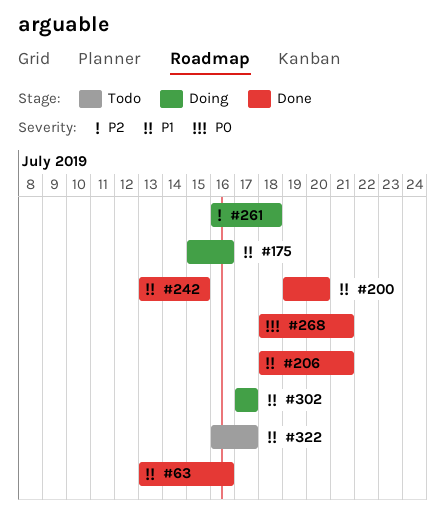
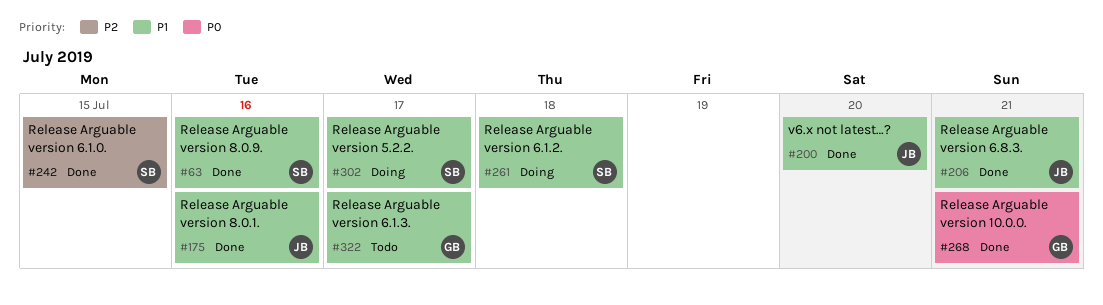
#175, status: Doing -> Done
#242, priority: P1 -> P2
#261, priority: P2 -> P1

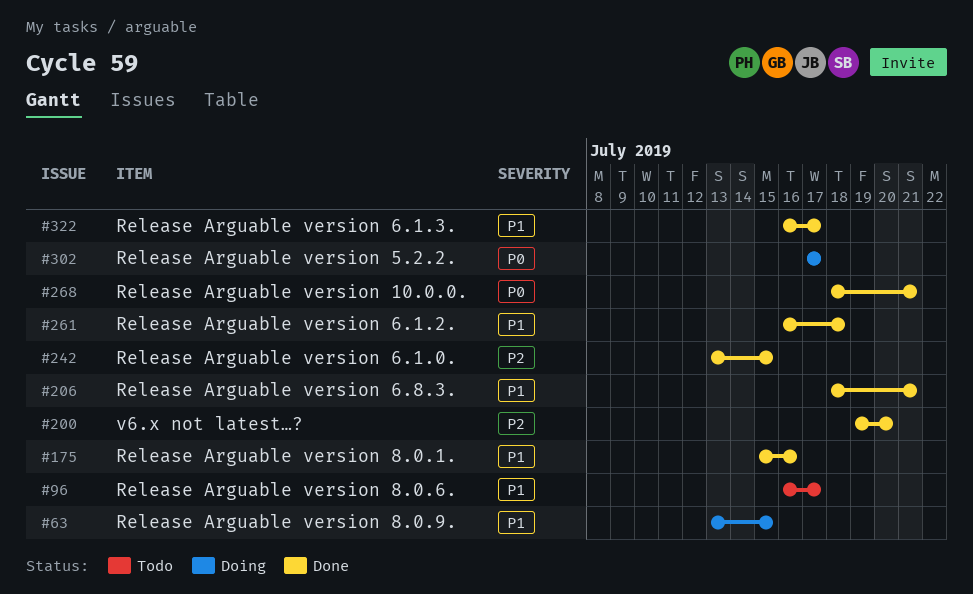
#63, status: Done -> Doing
#63, due: Jul 16 -> Jul 15
#96: none -> present
#200, priority: P1 -> P2
#261, status: Doing -> Done
#302, priority: P1 -> P0
#322, status: Todo -> Done

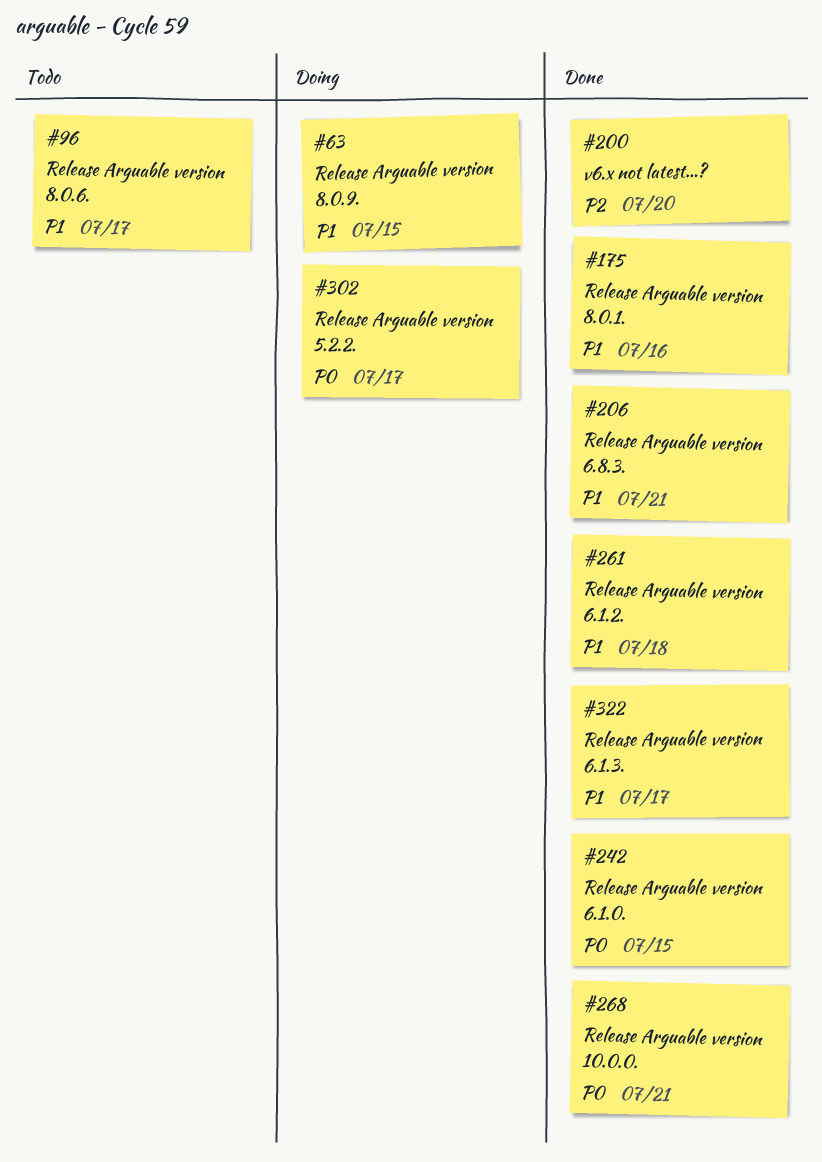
#242, priority: P2 -> P0

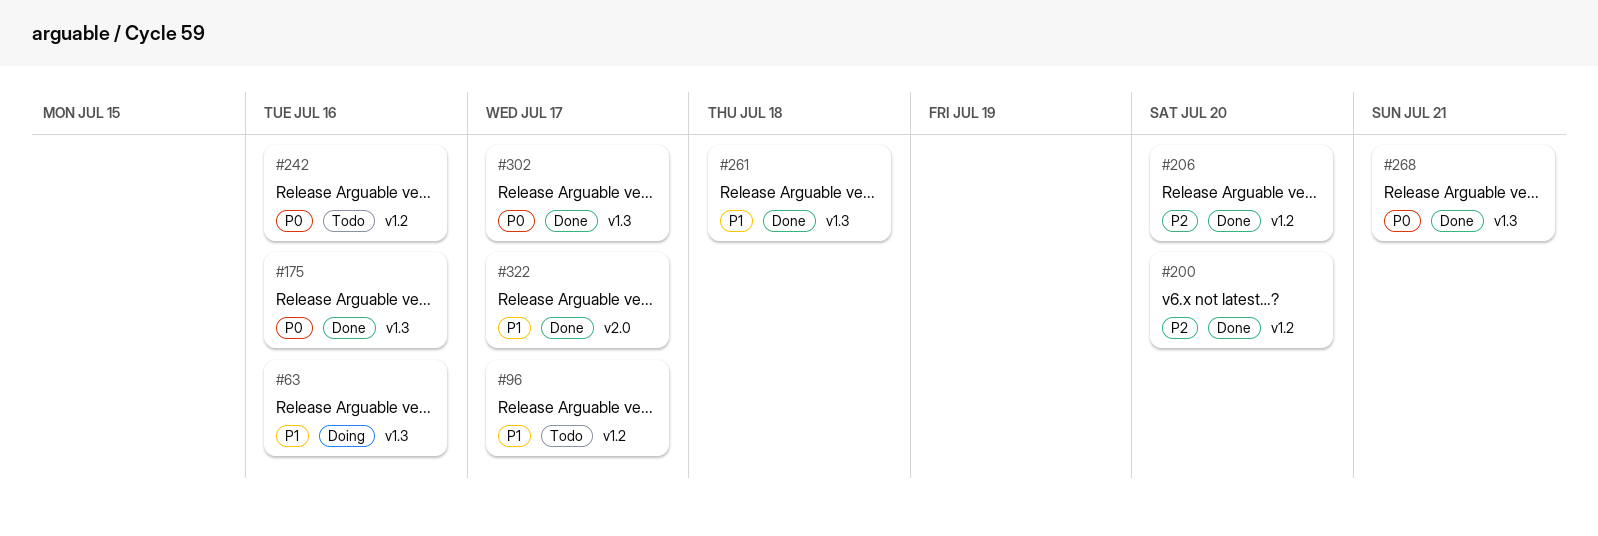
#63, due: Jul 15 -> Jul 16
#175, priority: P1 -> P0
#206, priority: P1 -> P2
#206, due: Jul 21 -> Jul 20
#242, status: Done -> Todo
#242, due: Jul 15 -> Jul 16
#302, status: Doing -> Done

